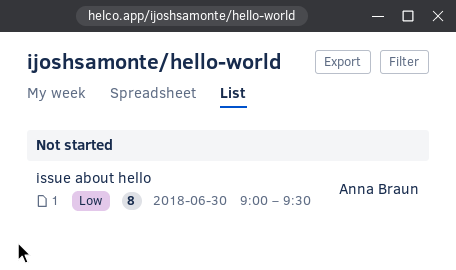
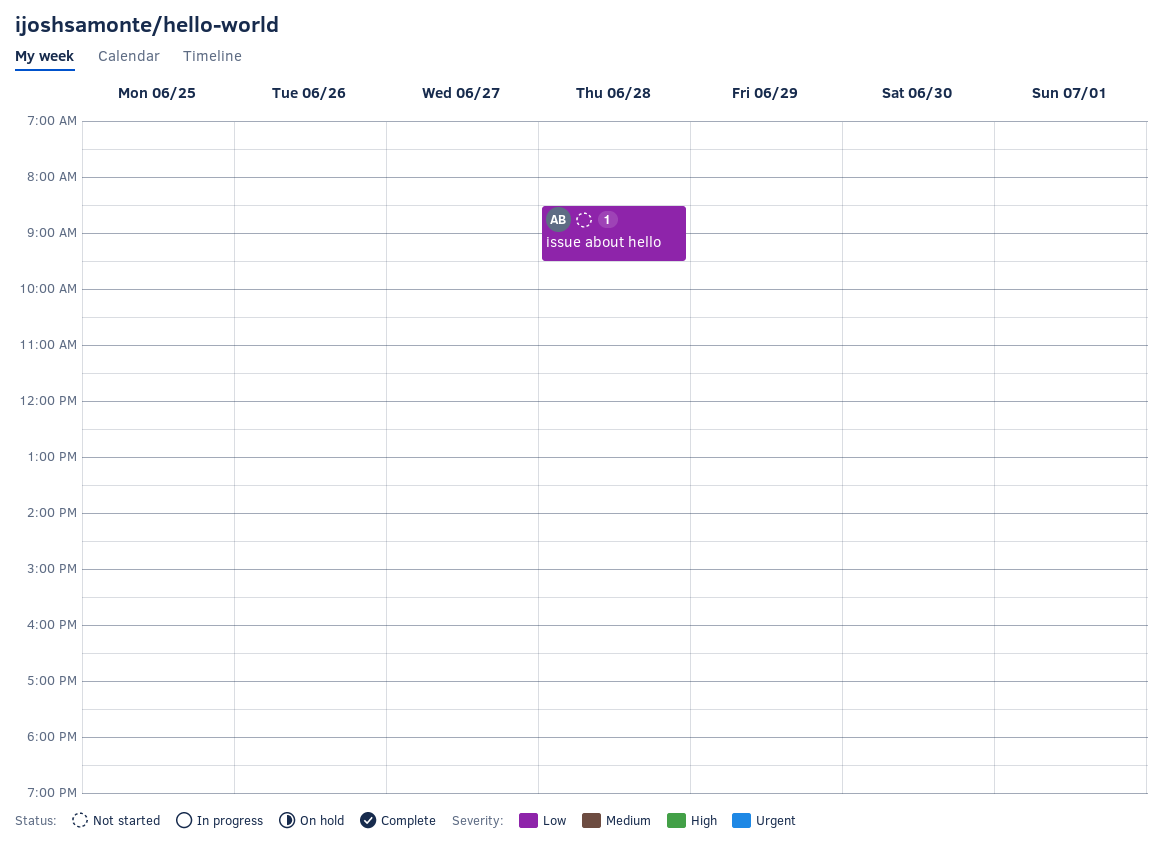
issue about hello, estimate: 8 -> 1
issue about hello, day: Jun 30 -> Jun 28
issue about hello, begins: 09:00 -> 08:30

